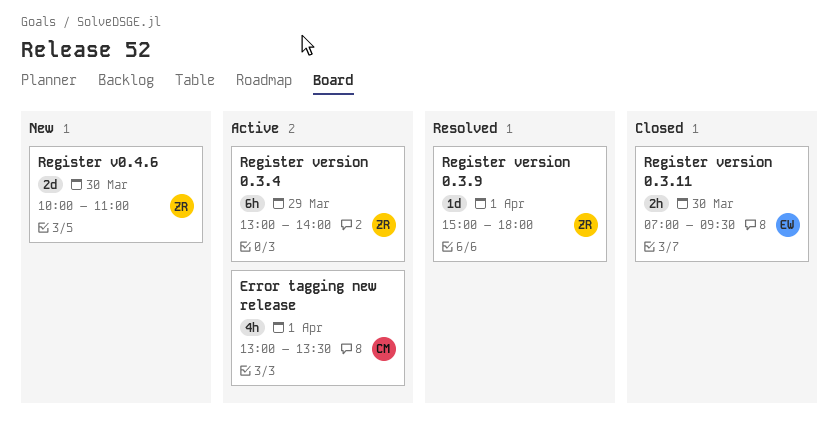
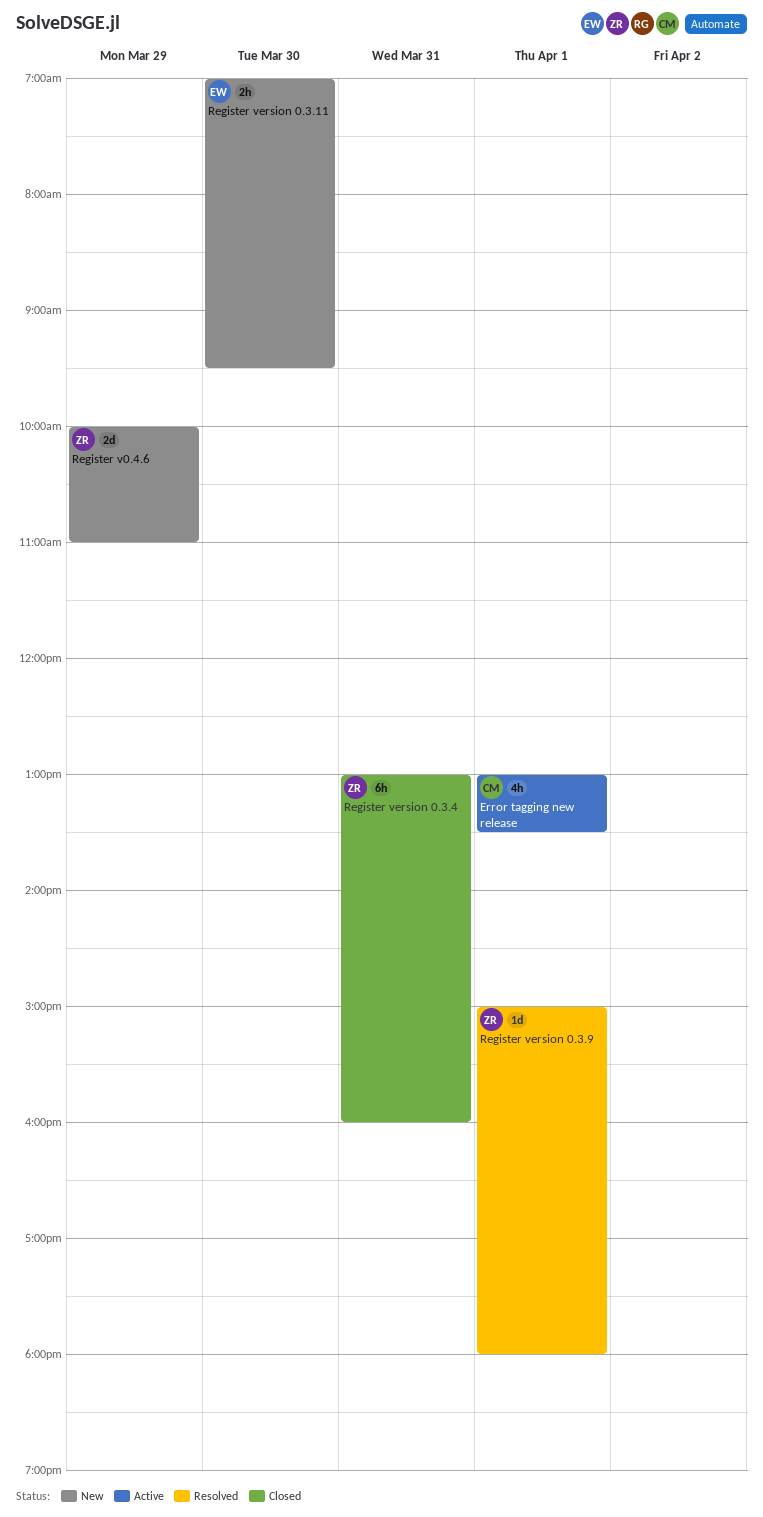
Register v0.4.6, day: Mar 30 -> Mar 29
Register version 0.3.11, status: Closed -> New
Register version 0.3.4, status: Active -> Closed
Register version 0.3.4, day: Mar 29 -> Mar 31
Register version 0.3.4, ends: 14:00 -> 16:00

